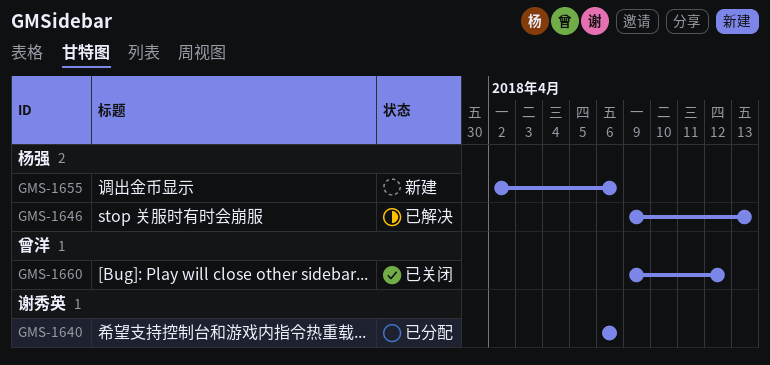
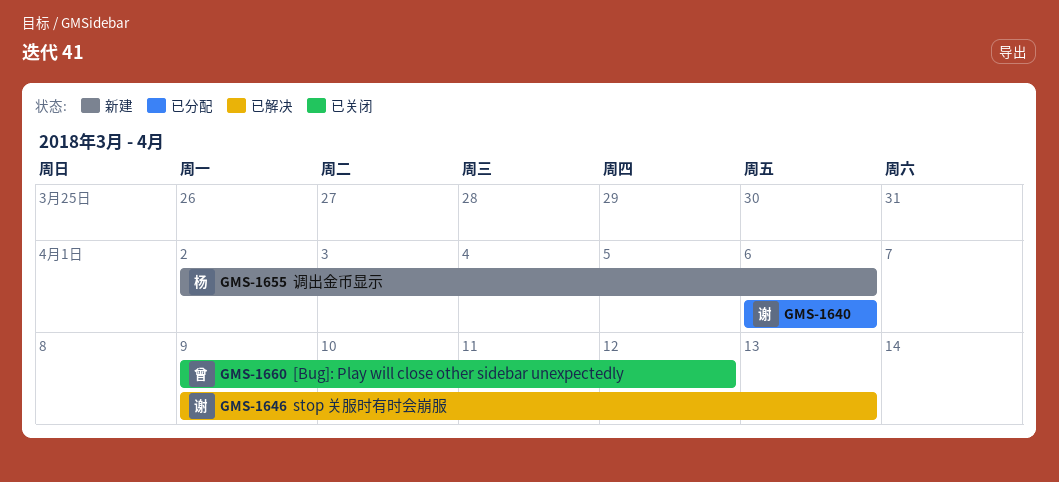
GMS-1646, owner: 杨强 -> 谢秀英

